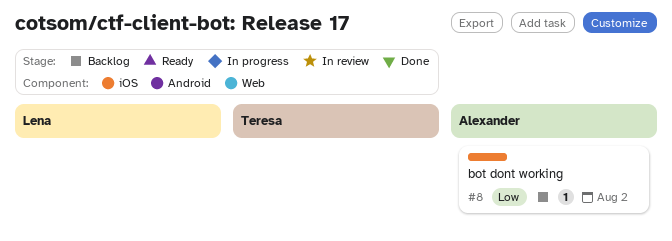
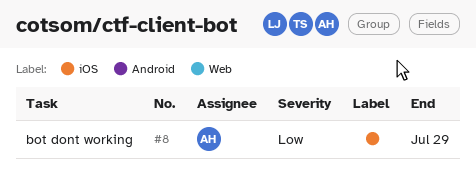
#8, due: Aug 2 -> Jul 29

